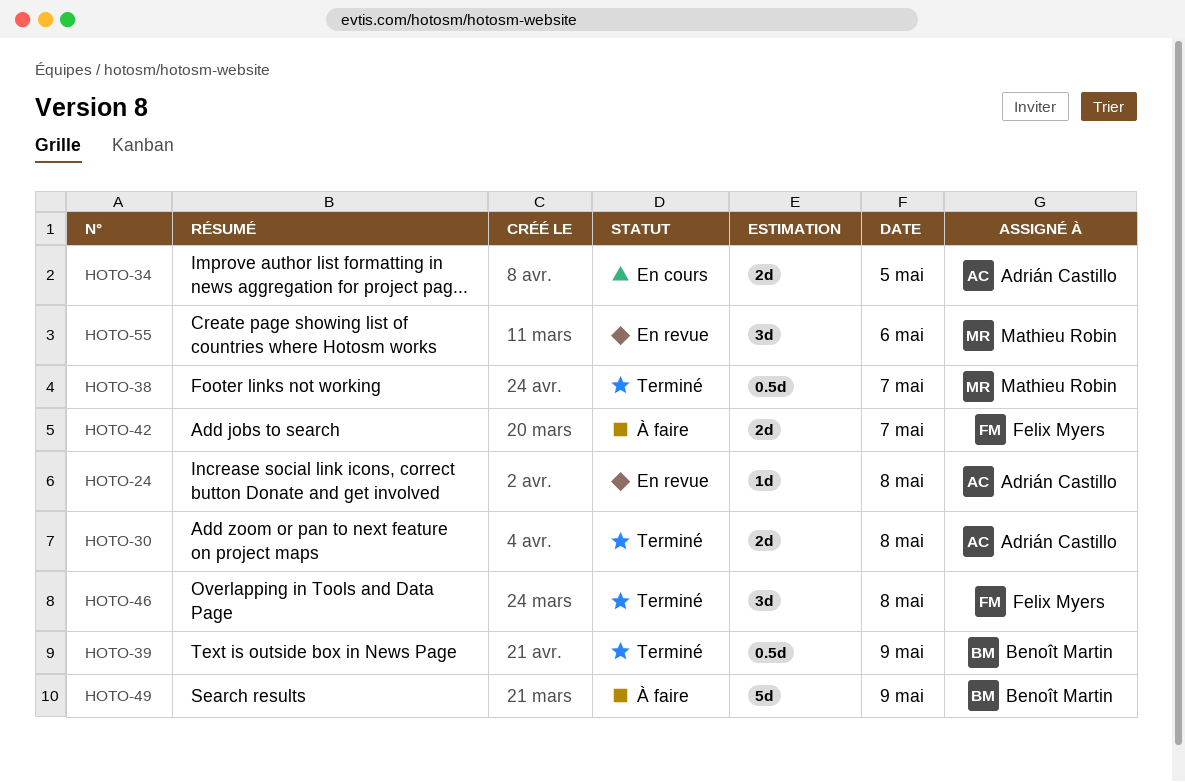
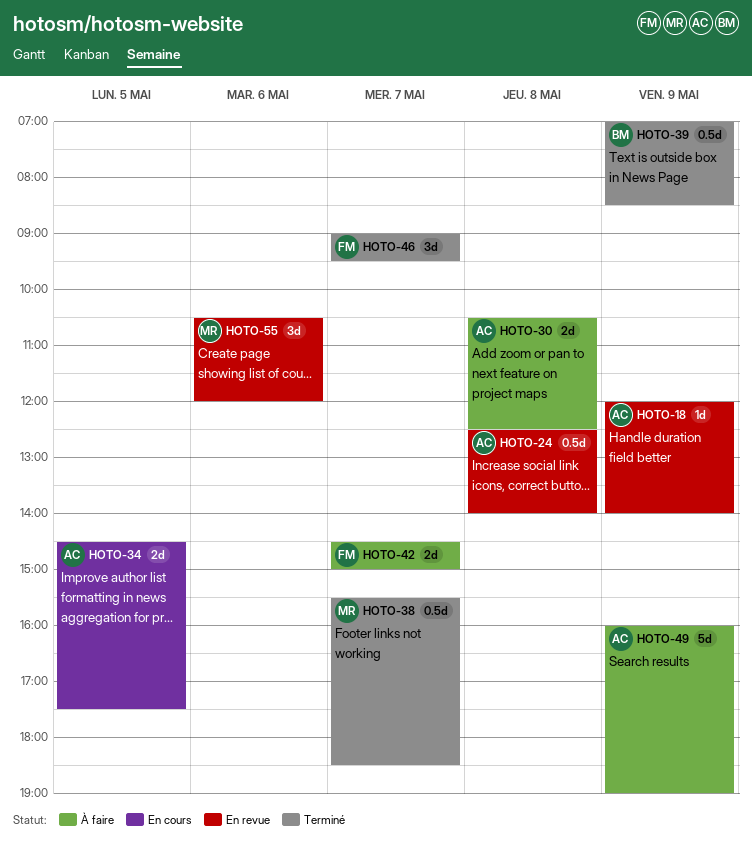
HOTO-18: none -> present
HOTO-24, estimate: 1d -> 0.5d
HOTO-30, status: Terminé -> À faire
HOTO-46, day: May 8 -> May 7
HOTO-49, owner: Benoît Martin -> Adrián Castillo

